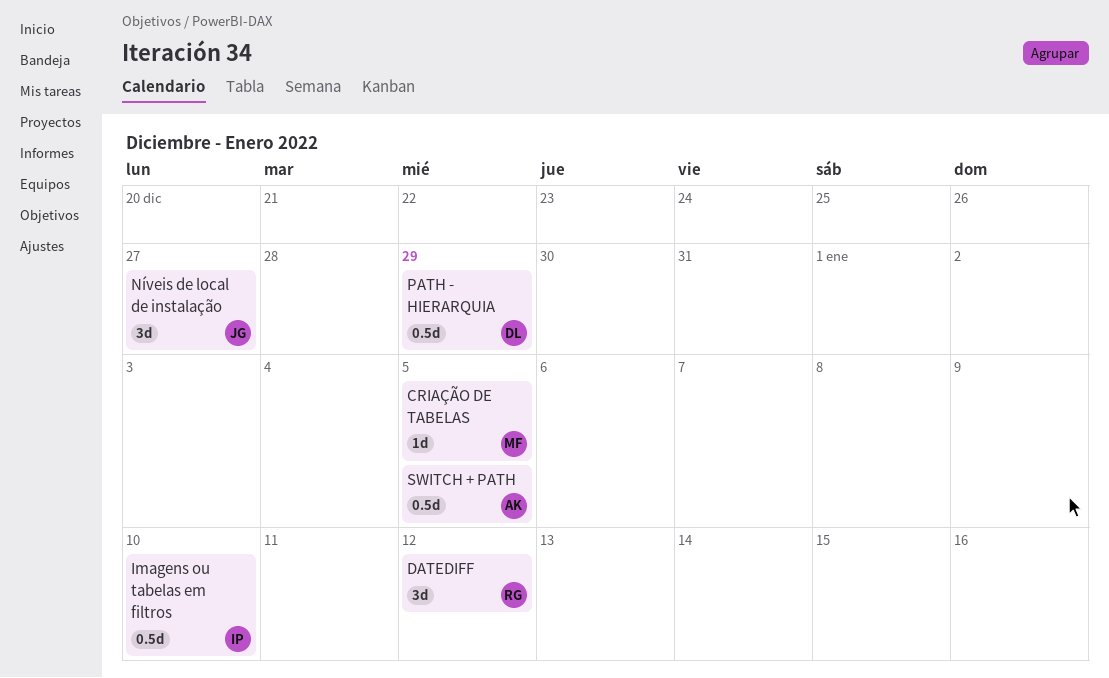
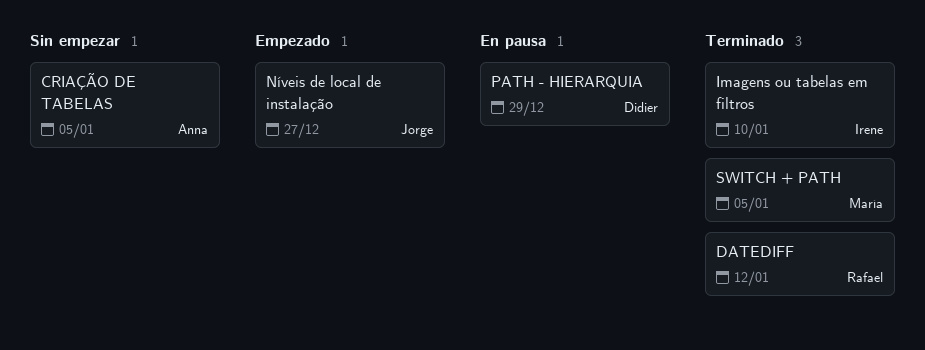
CRIAÇÃO DE TABELAS, owner: María -> Anna
SWITCH + PATH, owner: Anna -> María

